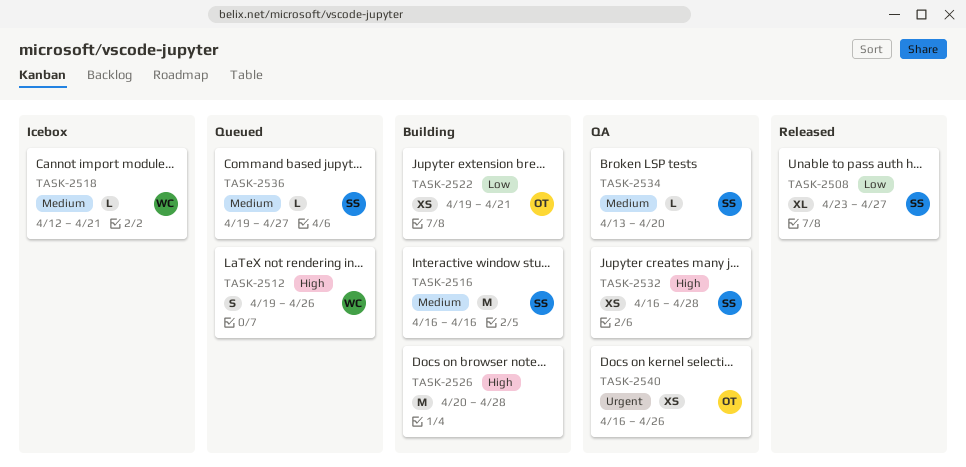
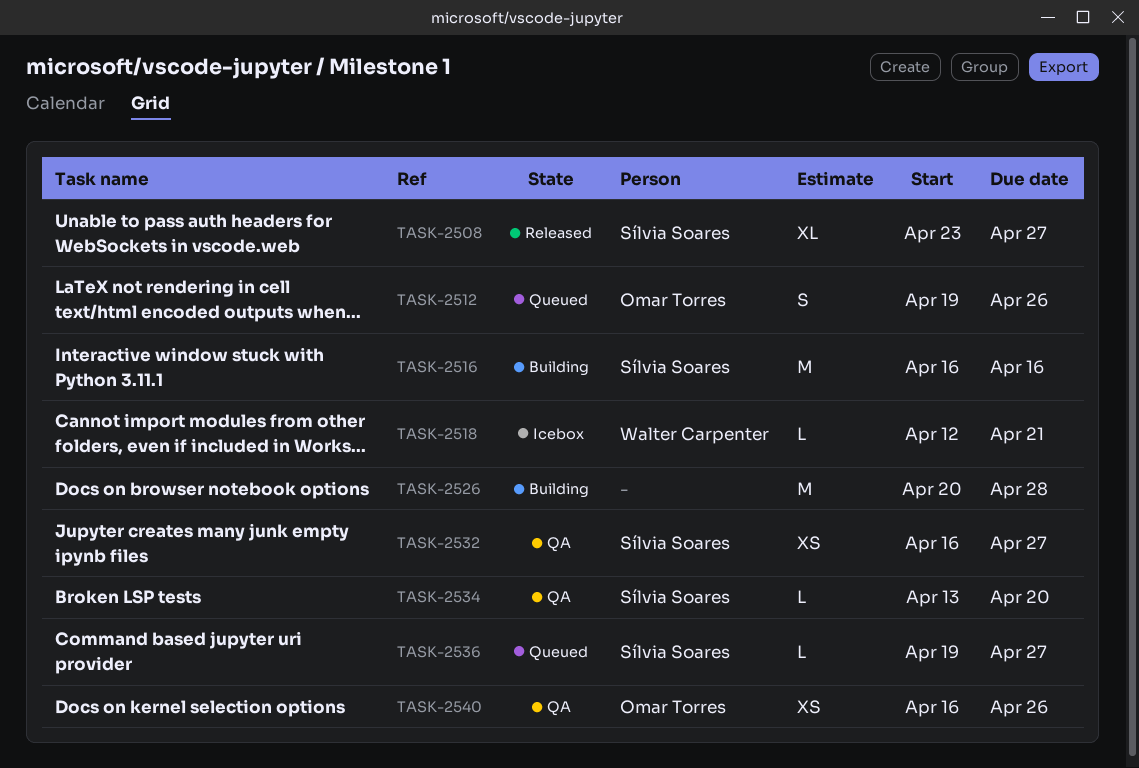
TASK-2512, owner: Walter Carpenter -> Omar Torres
TASK-2522: present -> none
TASK-2532, due: Apr 28 -> Apr 27

